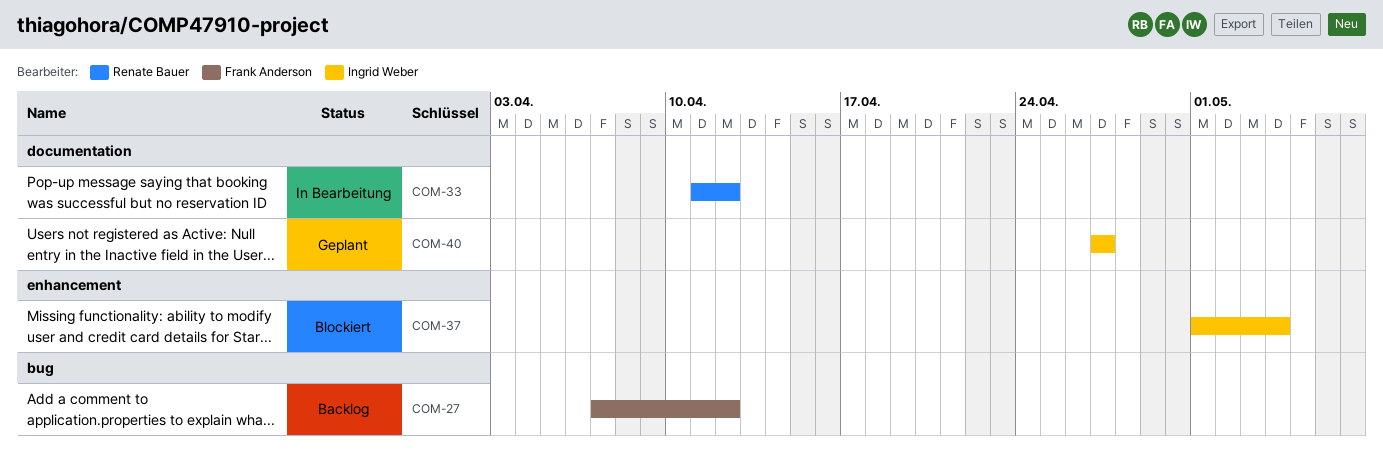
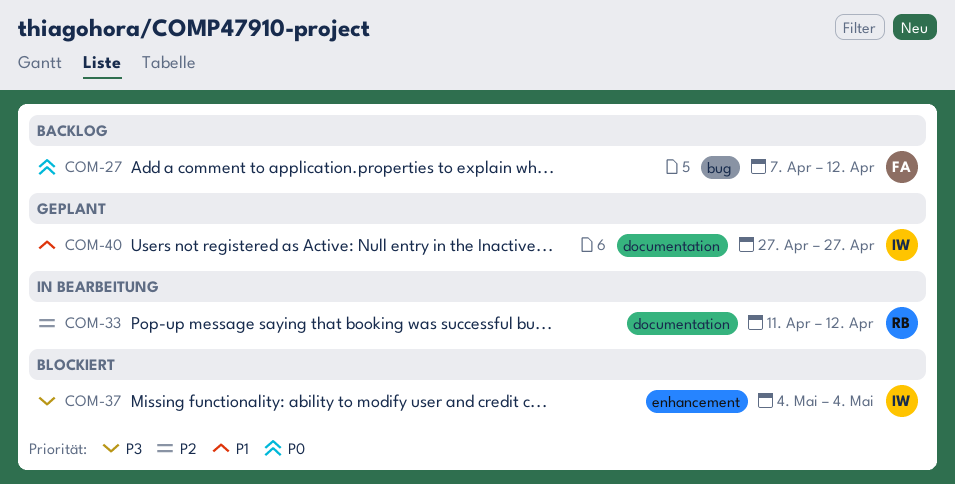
COM-37, start: May 1 -> May 4

